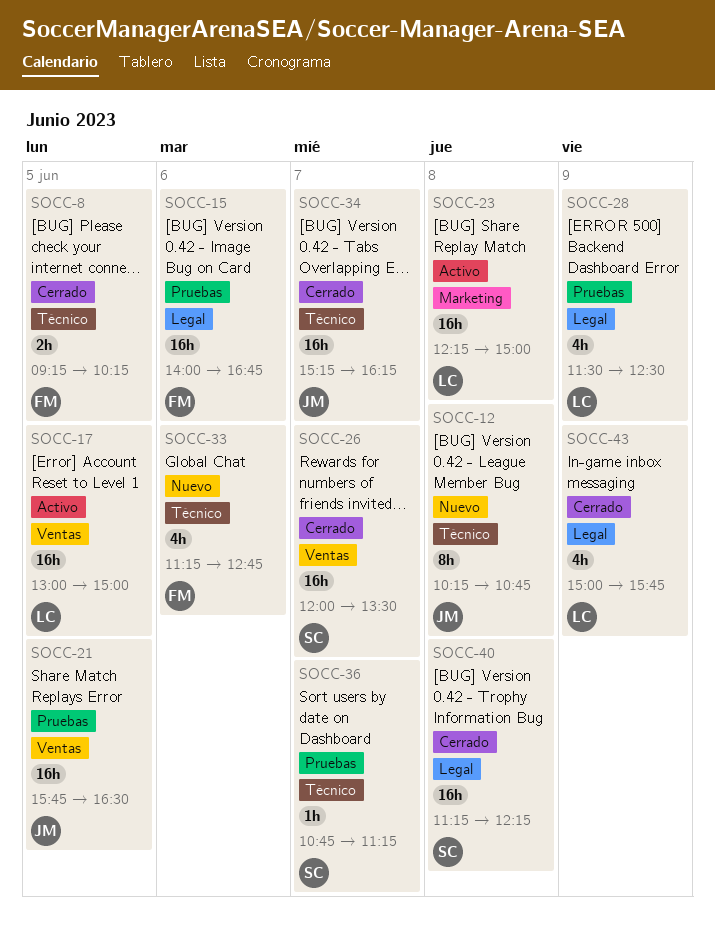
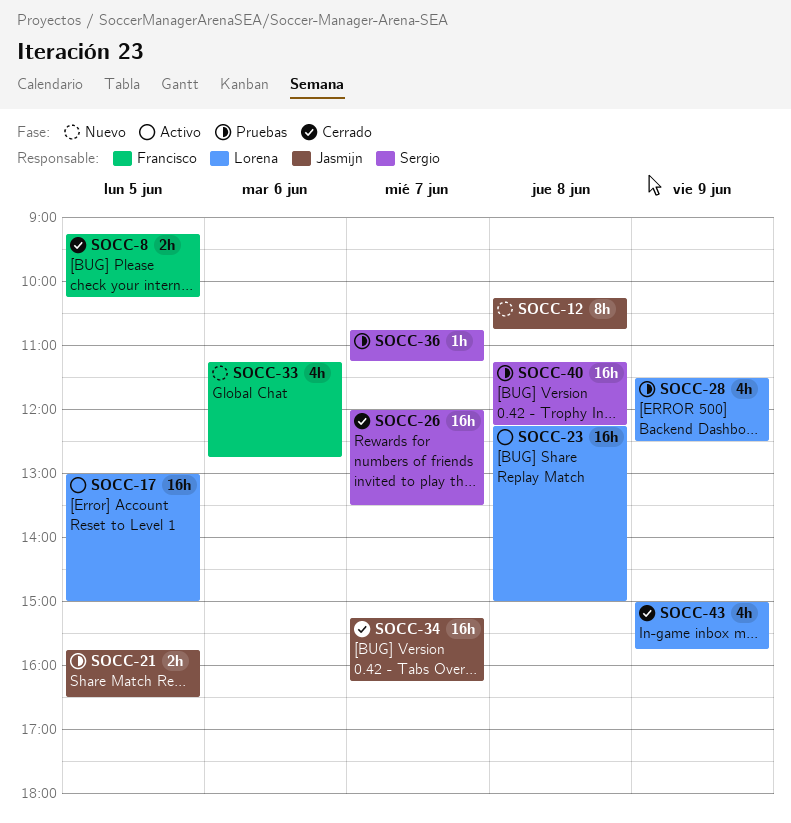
SOCC-15: present -> none
SOCC-21, estimate: 16h -> 2h
SOCC-40, status: Cerrado -> Pruebas

